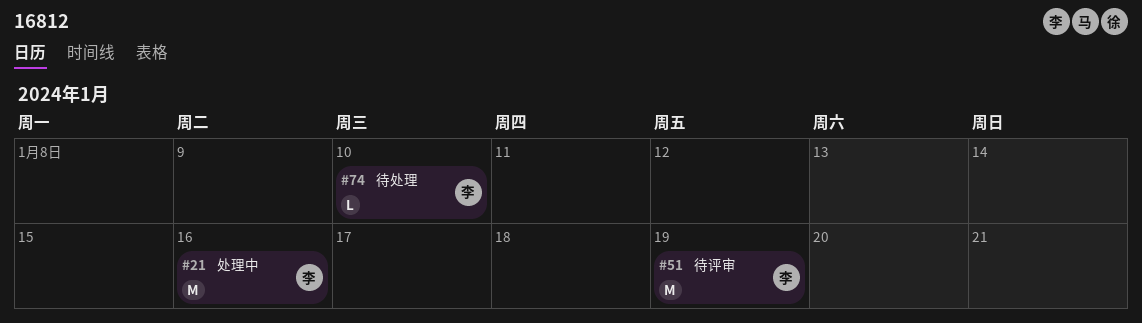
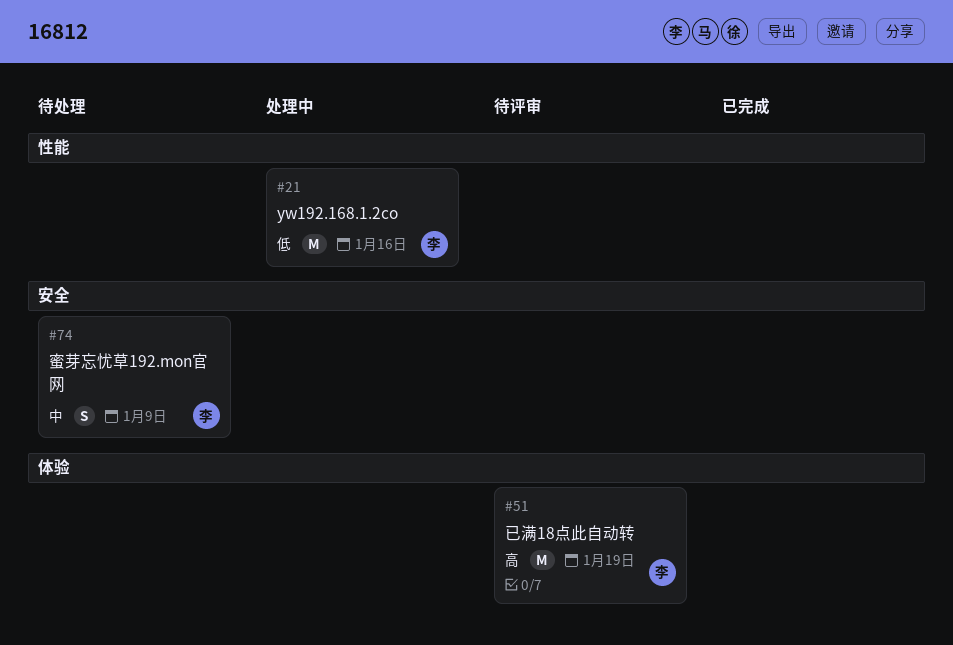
#74, estimate: L -> S
#74, due: Jan 10 -> Jan 9

